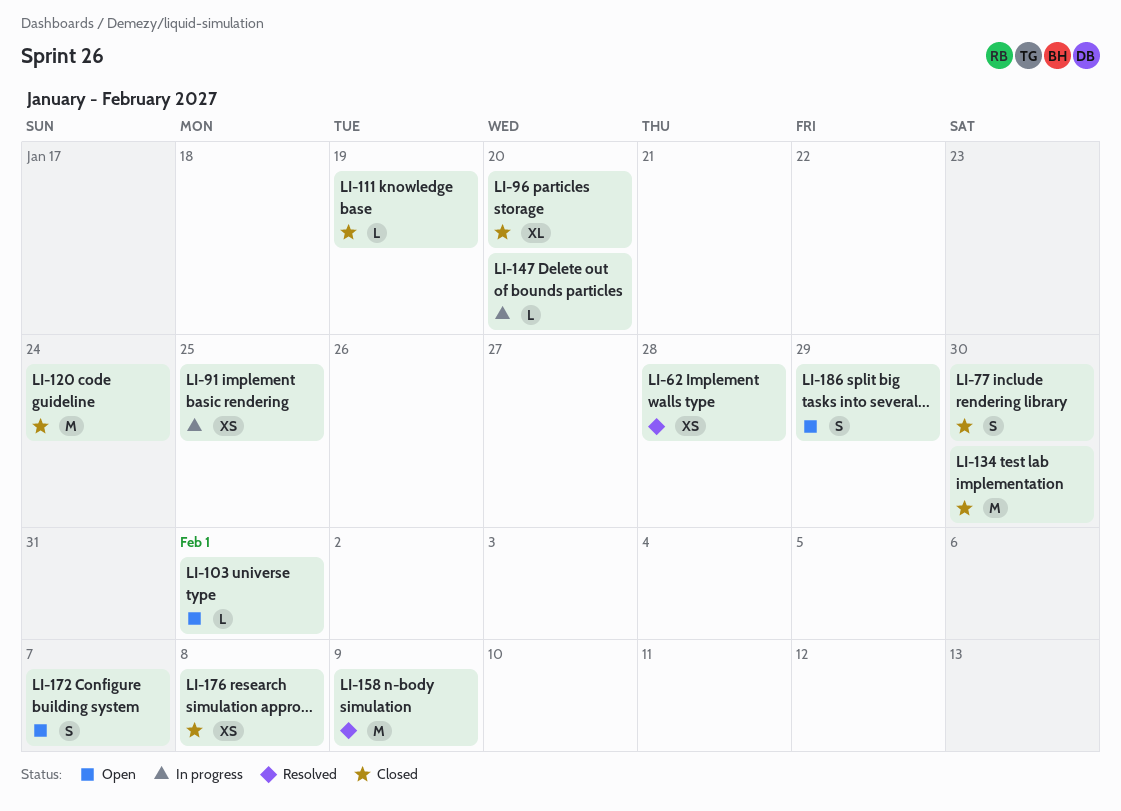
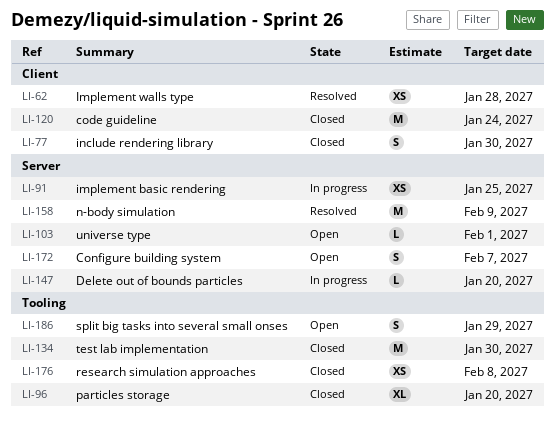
LI-111: present -> none

